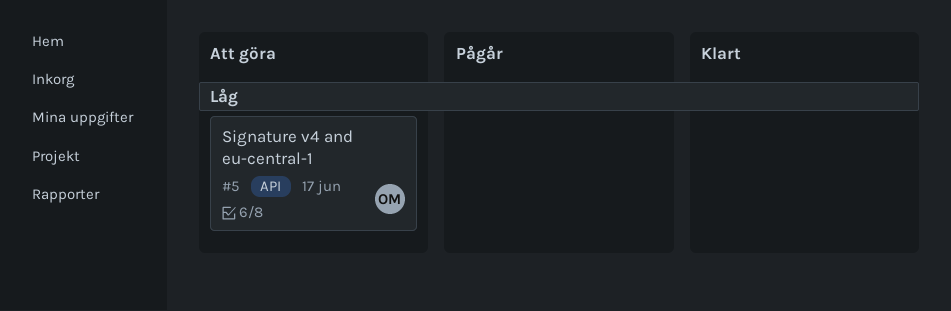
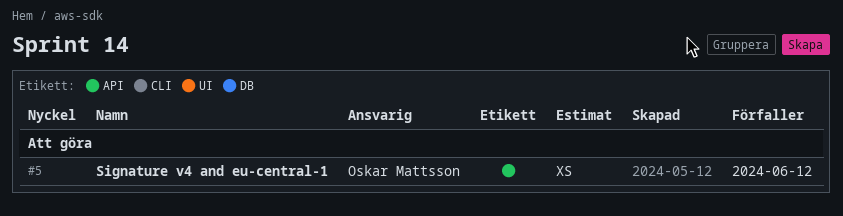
#5, due: Jun 17 -> Jun 12

